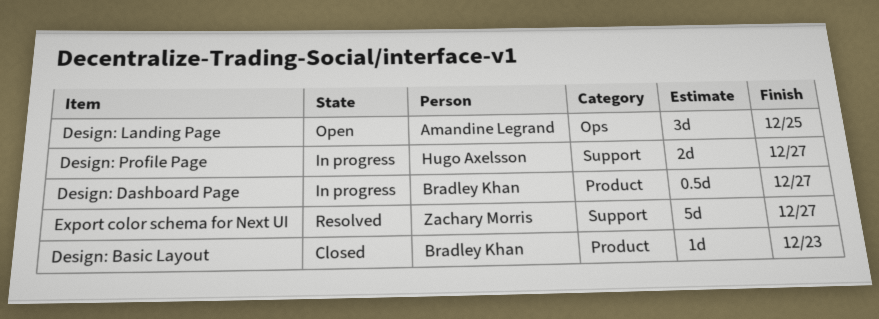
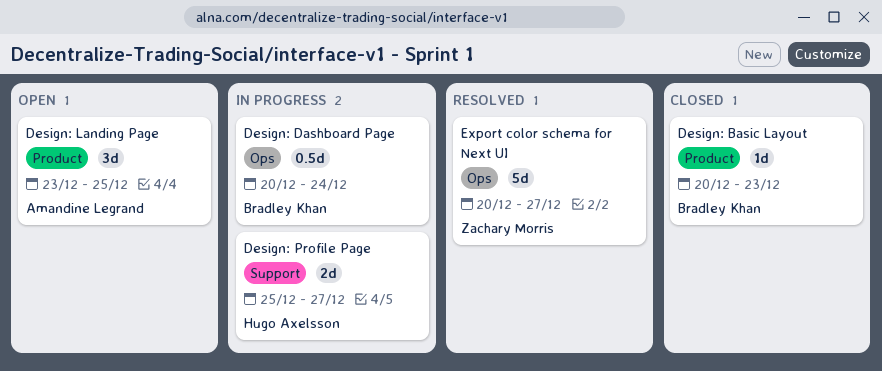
Design: Dashboard Page, label: Product -> Ops
Design: Dashboard Page, due: Dec 27 -> Dec 24
Design: Landing Page, label: Ops -> Product
Export color schema for Next UI, label: Support -> Ops

